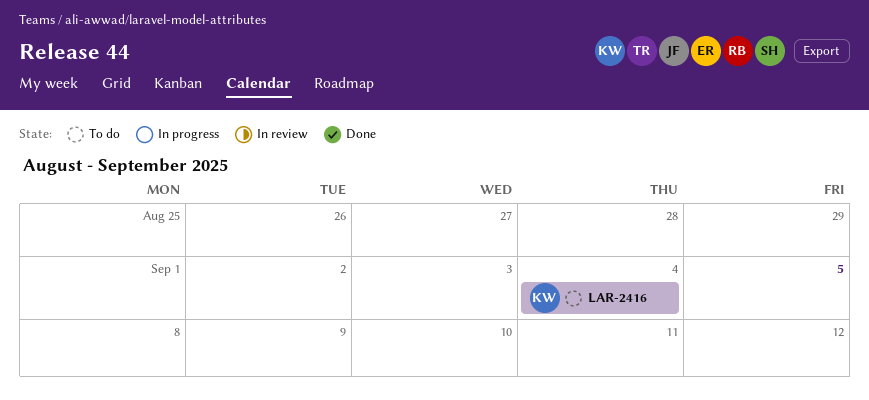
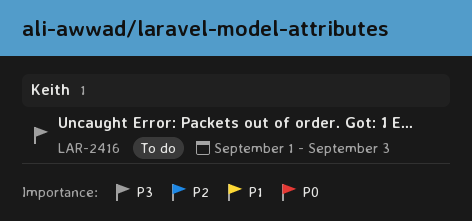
LAR-2416, start: Sep 4 -> Sep 1
LAR-2416, due: Sep 4 -> Sep 3

